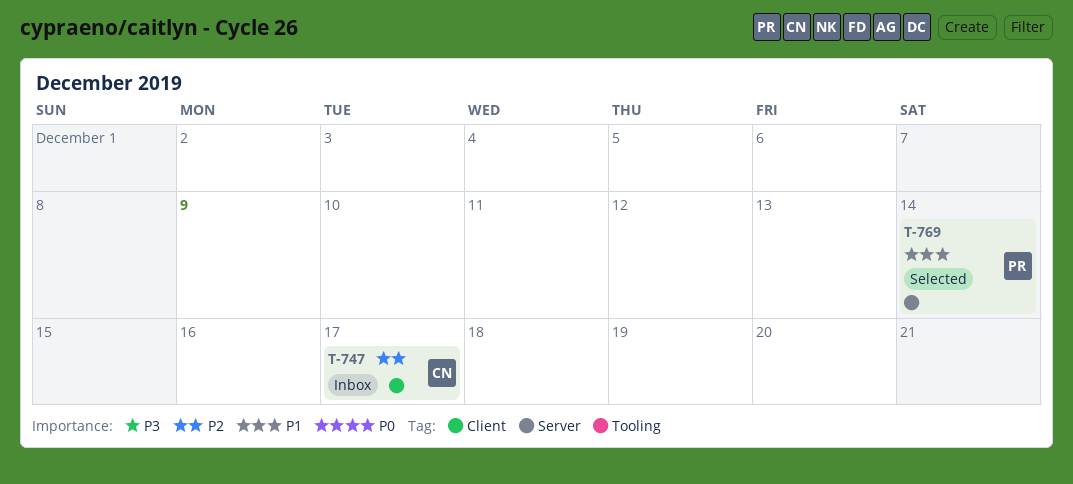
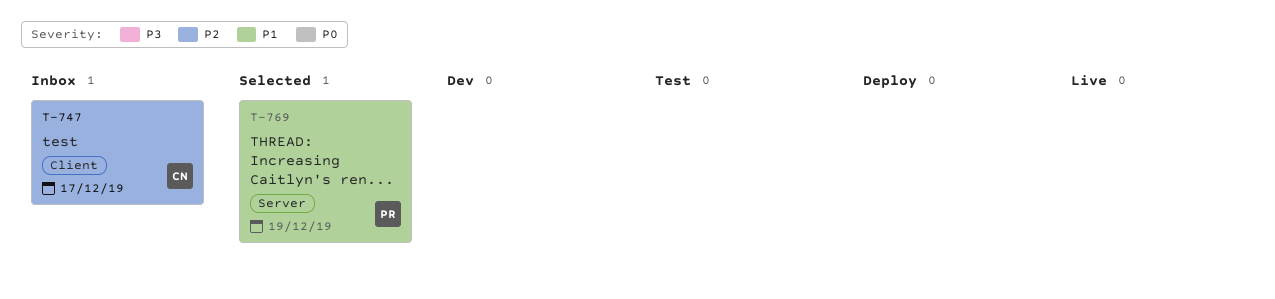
T-769, due: Dec 14 -> Dec 19

